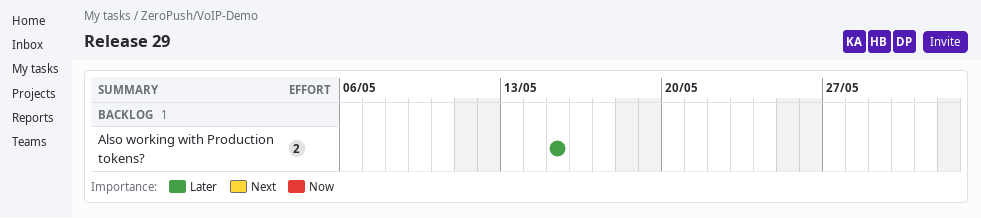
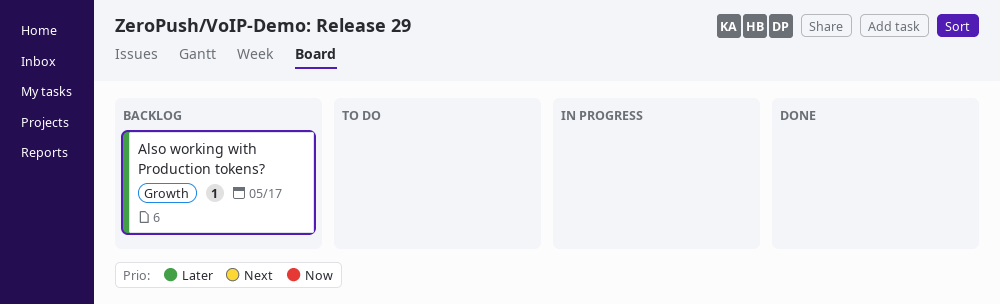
Also working with Production tokens?, estimate: 2 -> 1
Also working with Production tokens?, due: May 15 -> May 17

